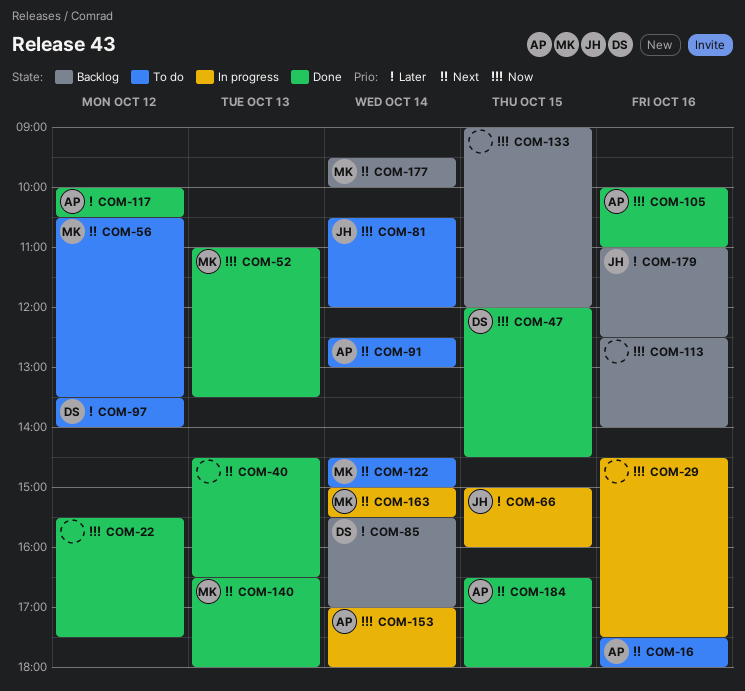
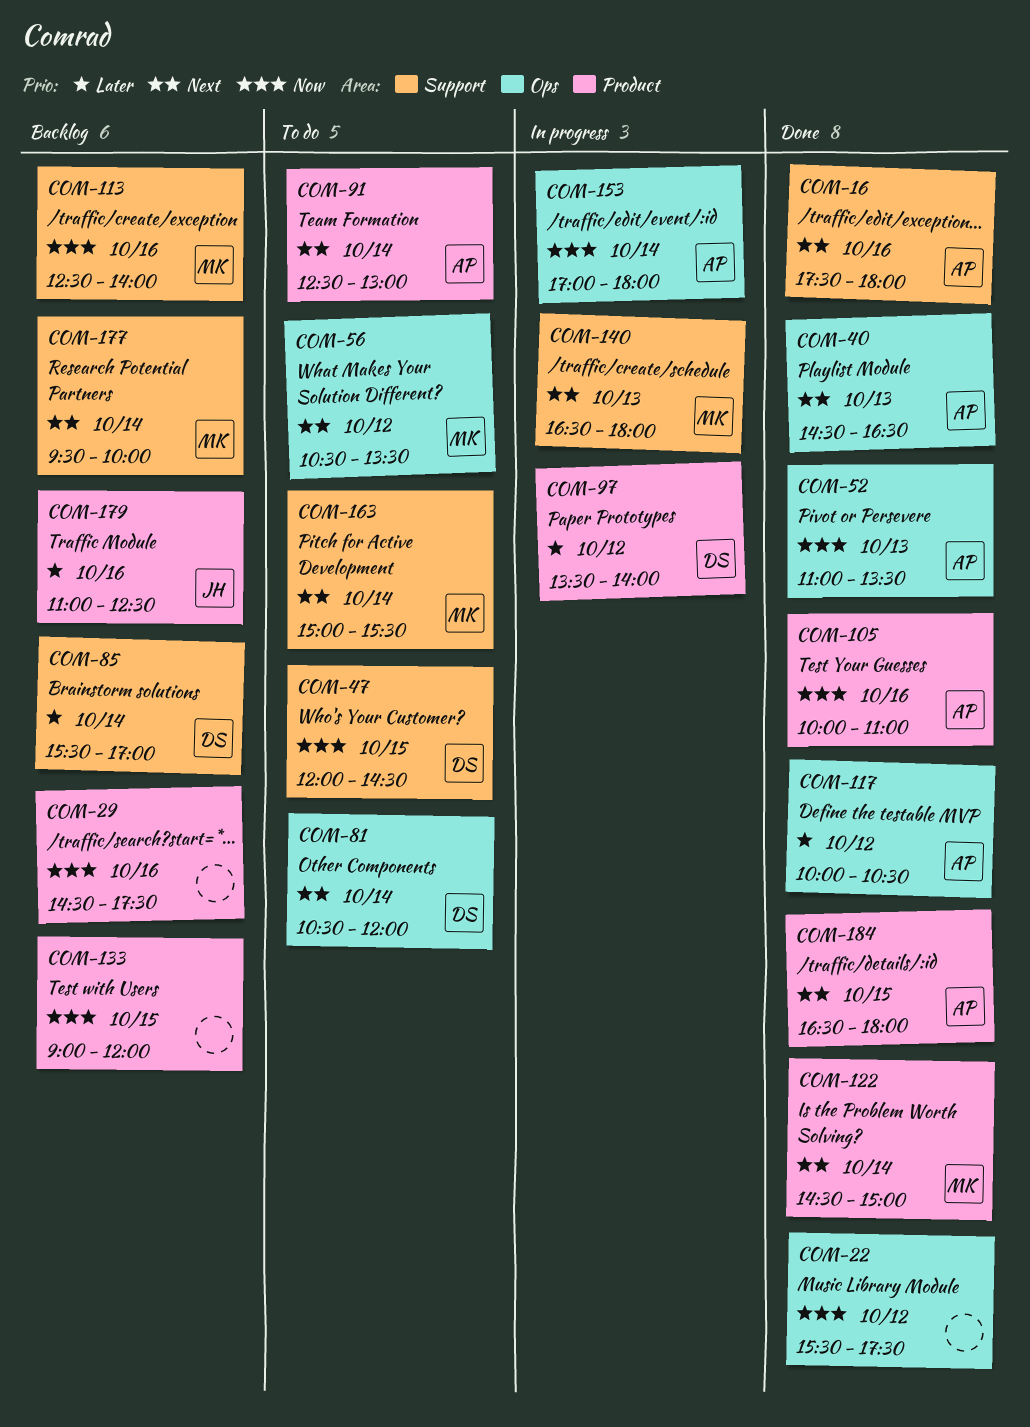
COM-16, status: To do -> Done
COM-29, status: In progress -> Backlog
COM-40, owner: none -> AP
COM-47, status: Done -> To do
COM-52, owner: MK -> AP
COM-66: present -> none
COM-81, owner: JH -> DS
COM-81, priority: Now -> Next
COM-97, status: To do -> In progress
COM-113, owner: none -> MK
COM-122, status: To do -> Done
COM-140, status: Done -> In progress
COM-163, status: In progress -> To do

